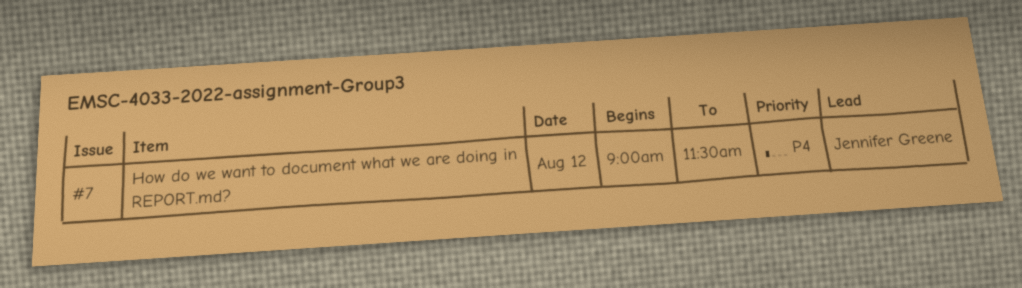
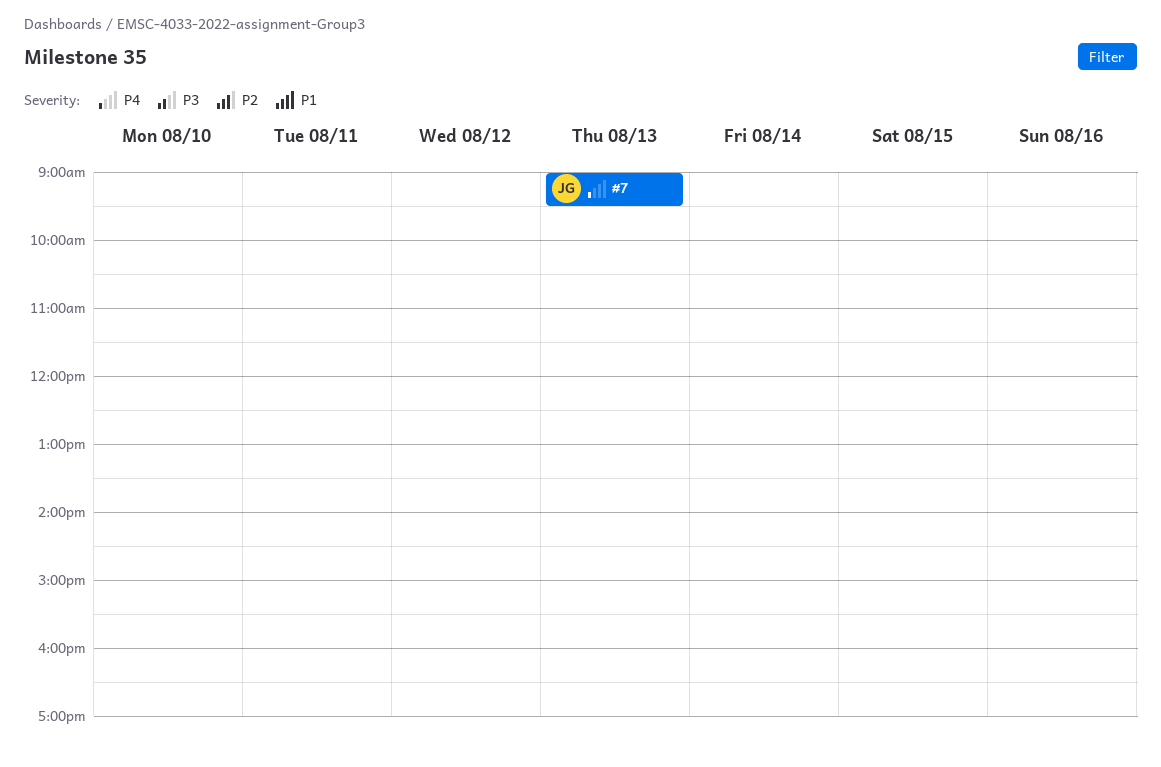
#7, day: Aug 12 -> Aug 13
#7, ends: 11:30 -> 09:30

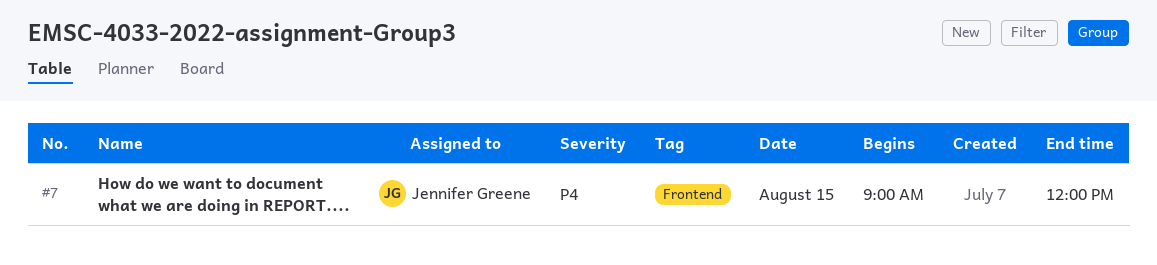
#7, day: Aug 13 -> Aug 15
#7, ends: 09:30 -> 12:00

